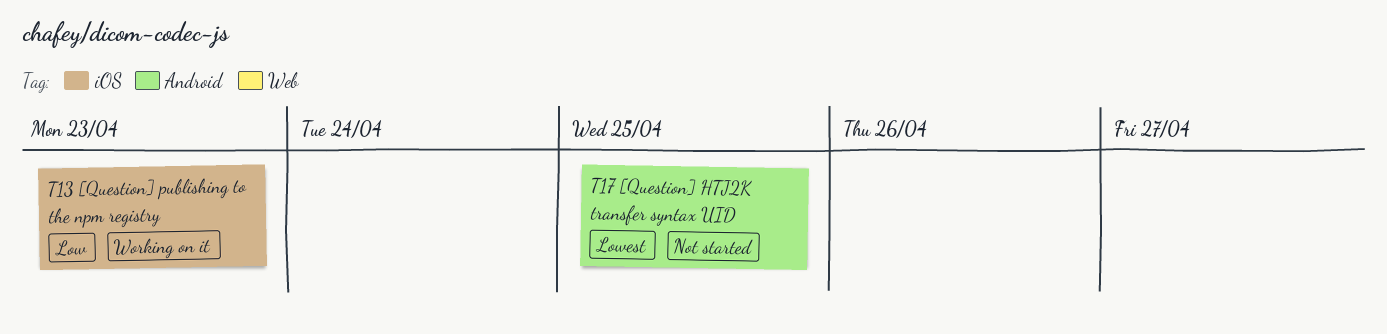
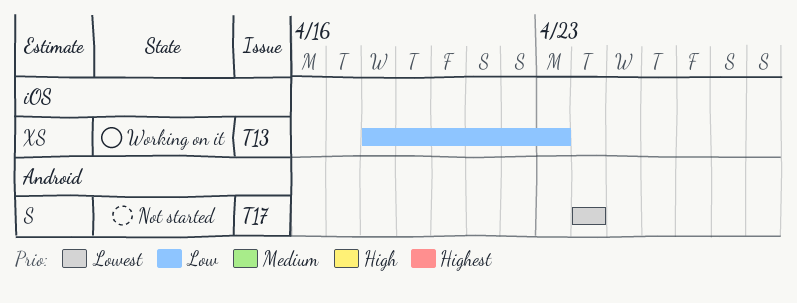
T17, due: Apr 25 -> Apr 24

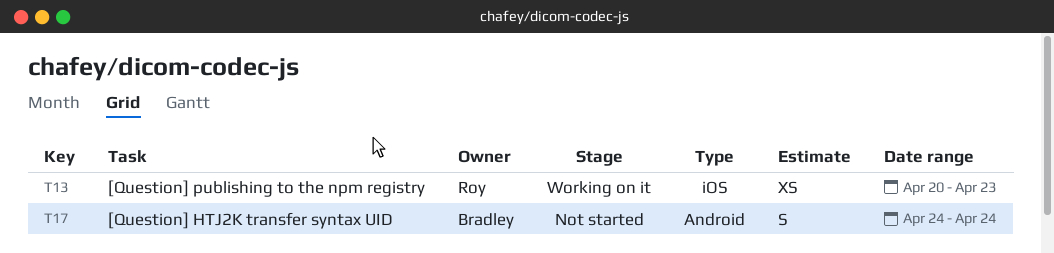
T13, start: Apr 18 -> Apr 20

